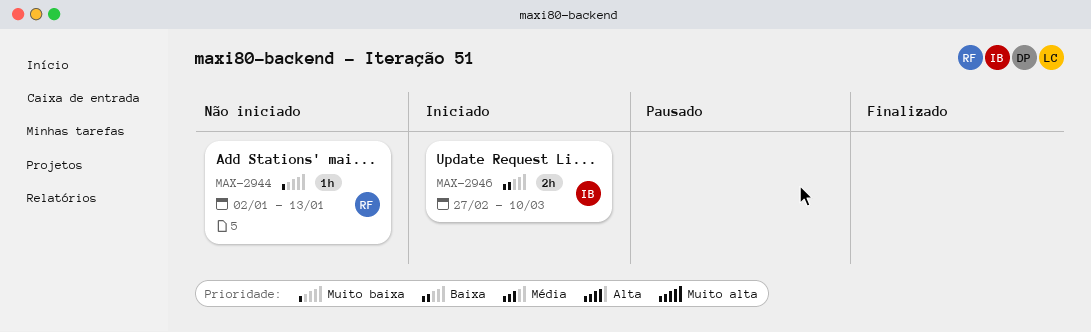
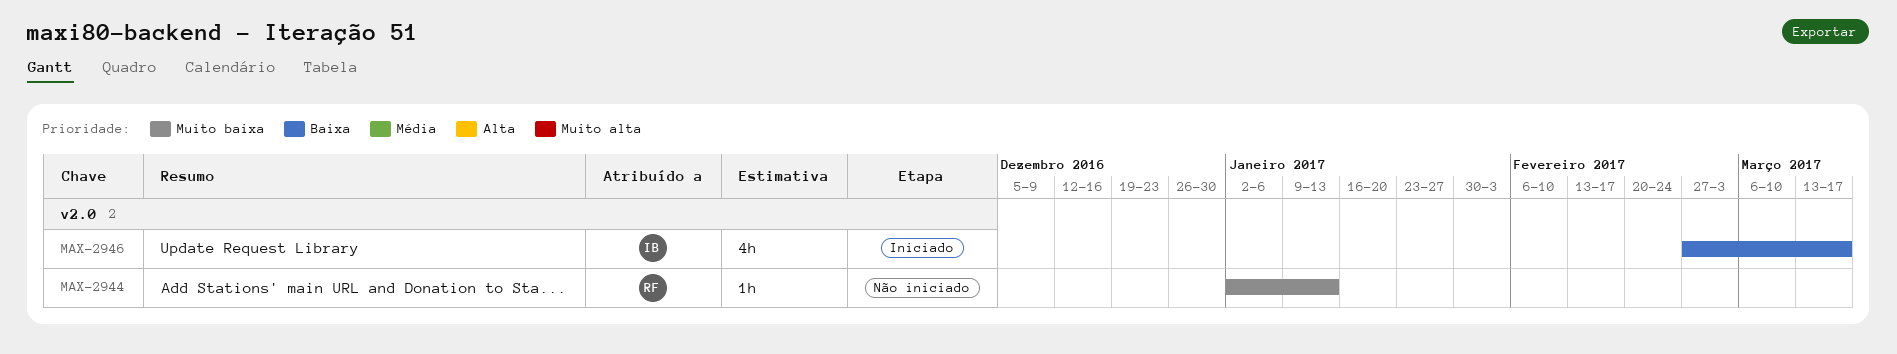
MAX-2946, estimate: 2h -> 4h
MAX-2946, due: Mar 10 -> Mar 17

